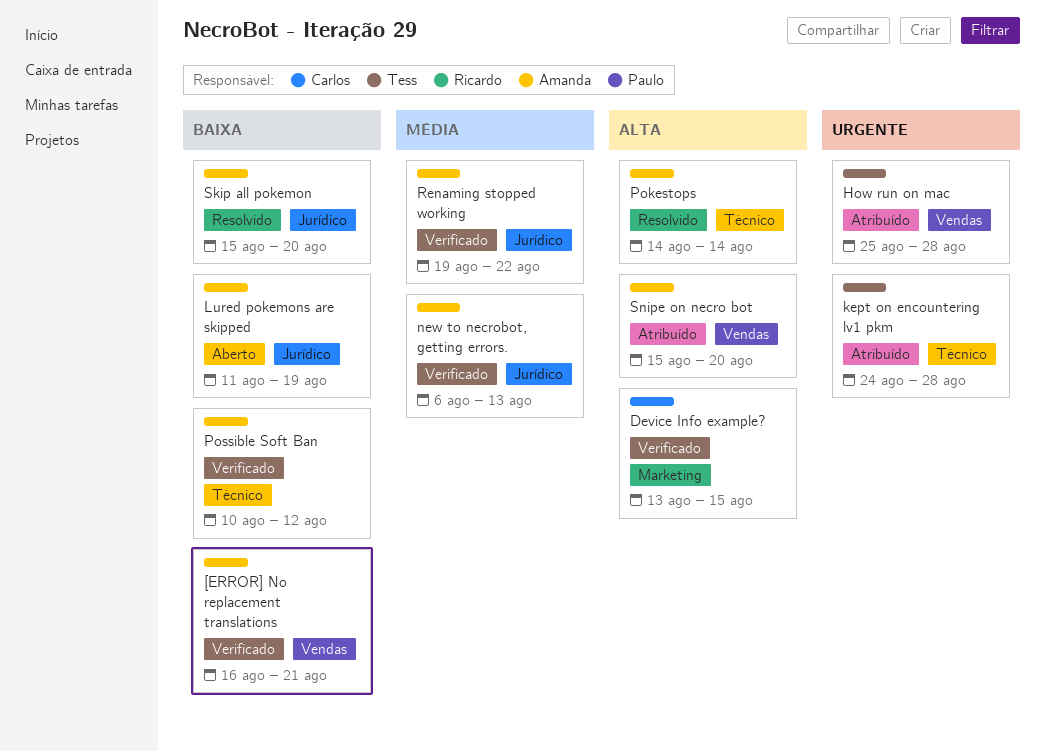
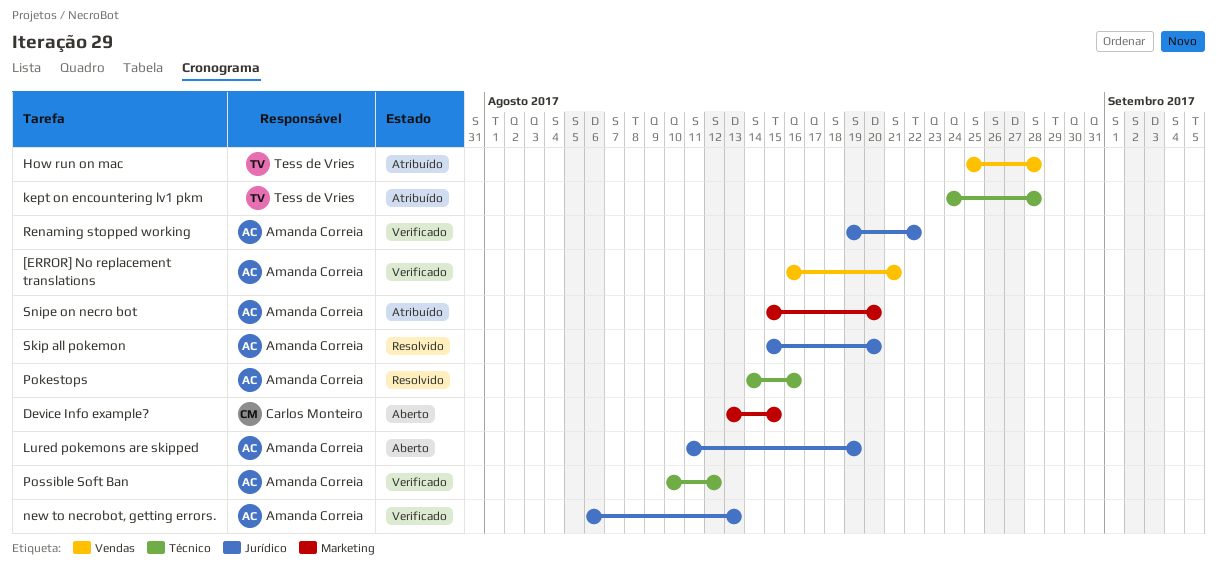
Device Info example?, status: Verificado -> Aberto
Pokestops, due: Aug 14 -> Aug 16
Snipe on necro bot, label: Vendas -> Marketing

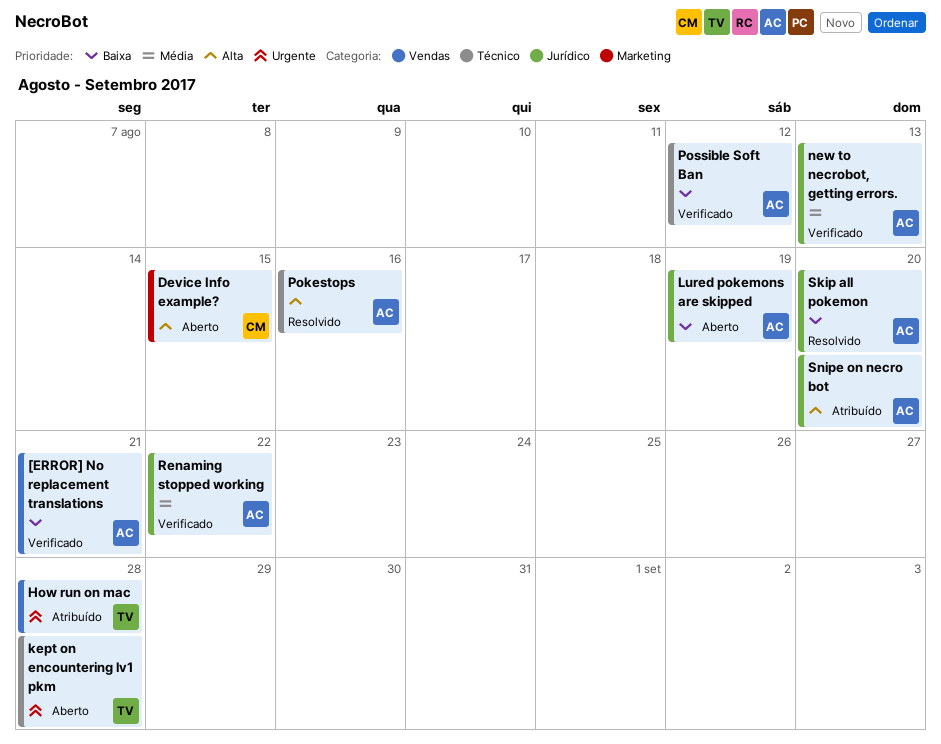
kept on encountering lv1 pkm, status: Atribuído -> Aberto
Snipe on necro bot, label: Marketing -> Jurídico

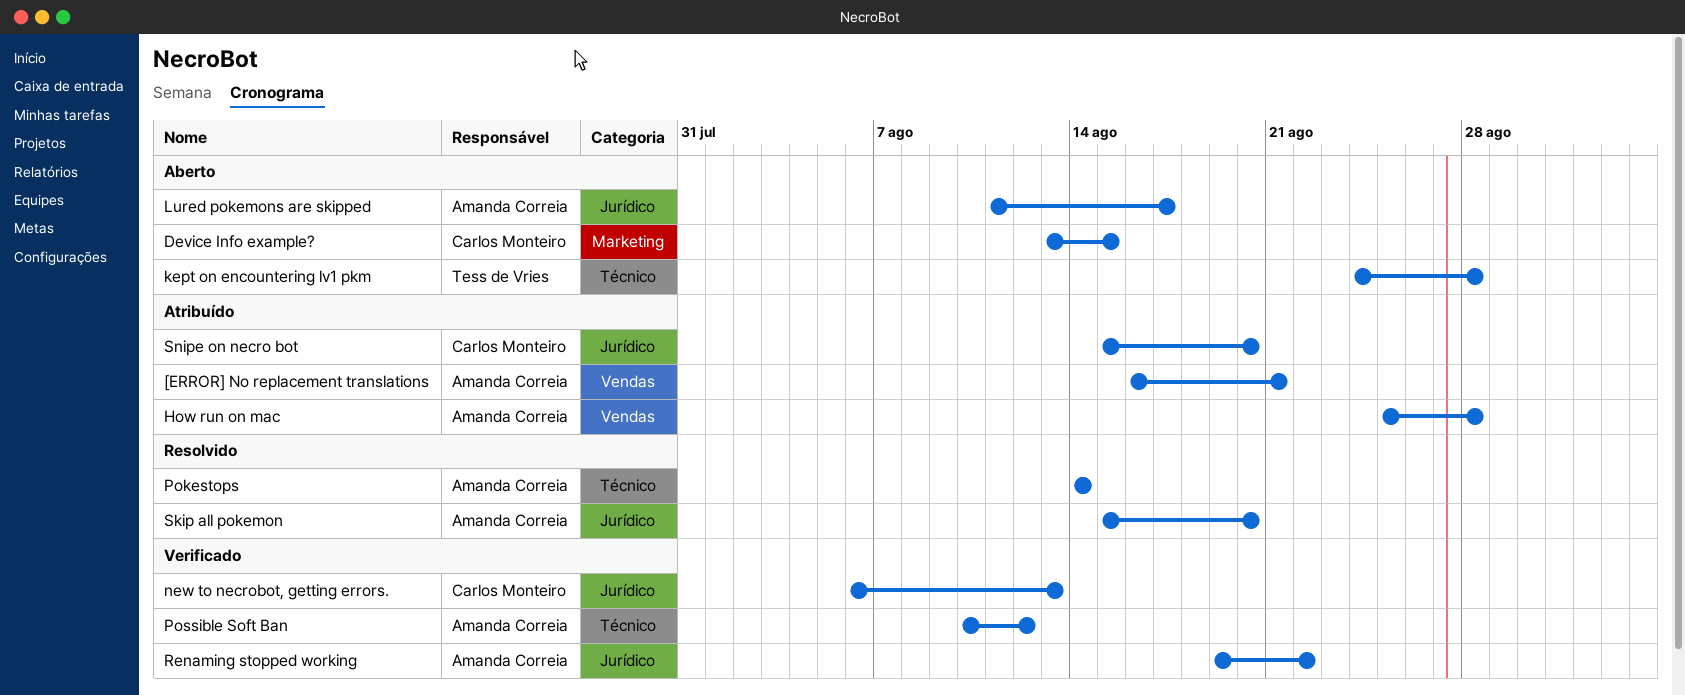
[ERROR] No replacement translations, status: Verificado -> Atribuído
How run on mac, owner: Tess de Vries -> Amanda Correia
Lured pokemons are skipped, due: Aug 19 -> Aug 17
new to necrobot, getting errors., owner: Amanda Correia -> Carlos Monteiro
Pokestops, due: Aug 16 -> Aug 14
Snipe on necro bot, owner: Amanda Correia -> Carlos Monteiro

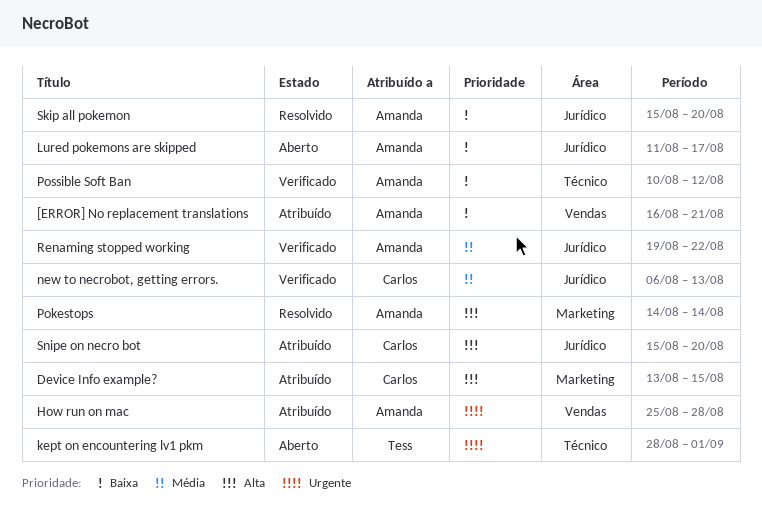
Device Info example?, status: Aberto -> Atribuído
kept on encountering lv1 pkm, start: Aug 24 -> Aug 28
kept on encountering lv1 pkm, due: Aug 28 -> Sep 1
Pokestops, label: Técnico -> Marketing

